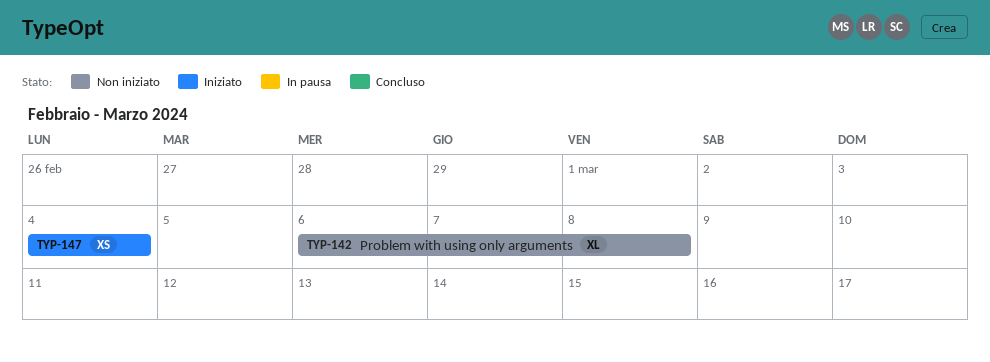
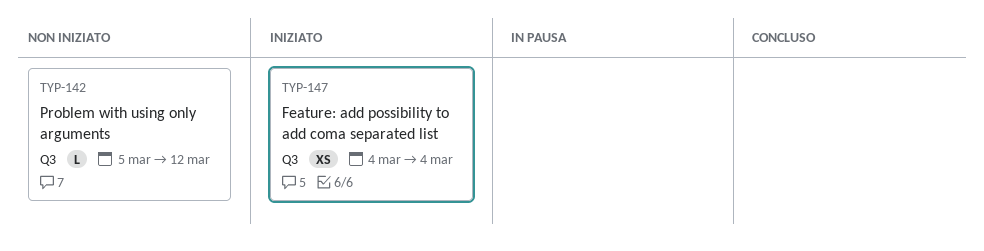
TYP-142, estimate: XL -> L
TYP-142, start: Mar 6 -> Mar 5
TYP-142, due: Mar 8 -> Mar 12

